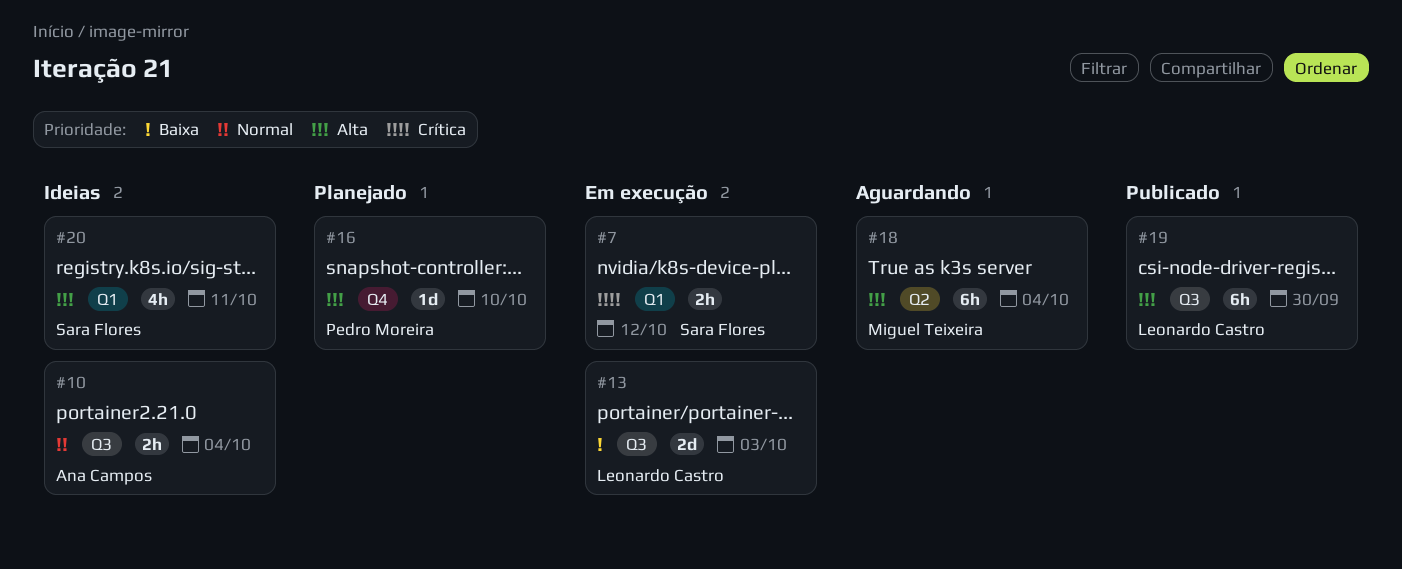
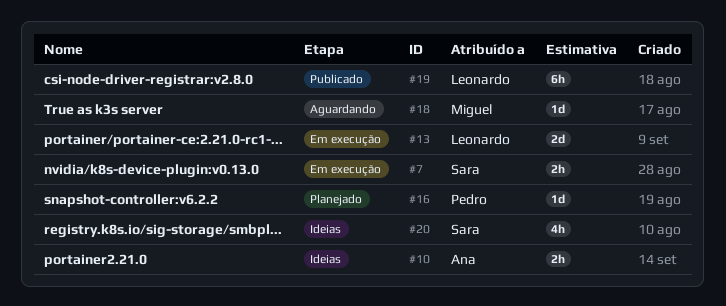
#18, estimate: 6h -> 1d

